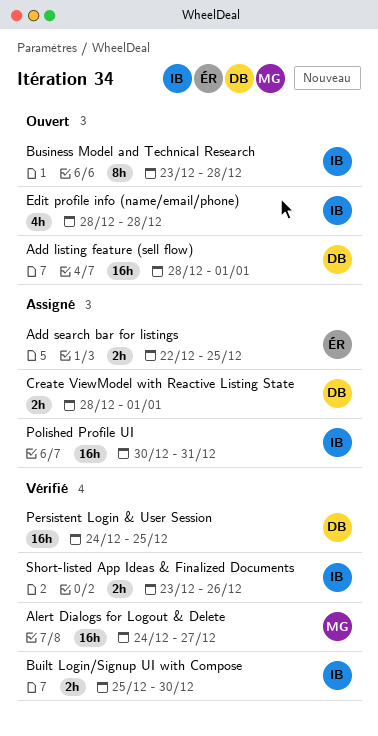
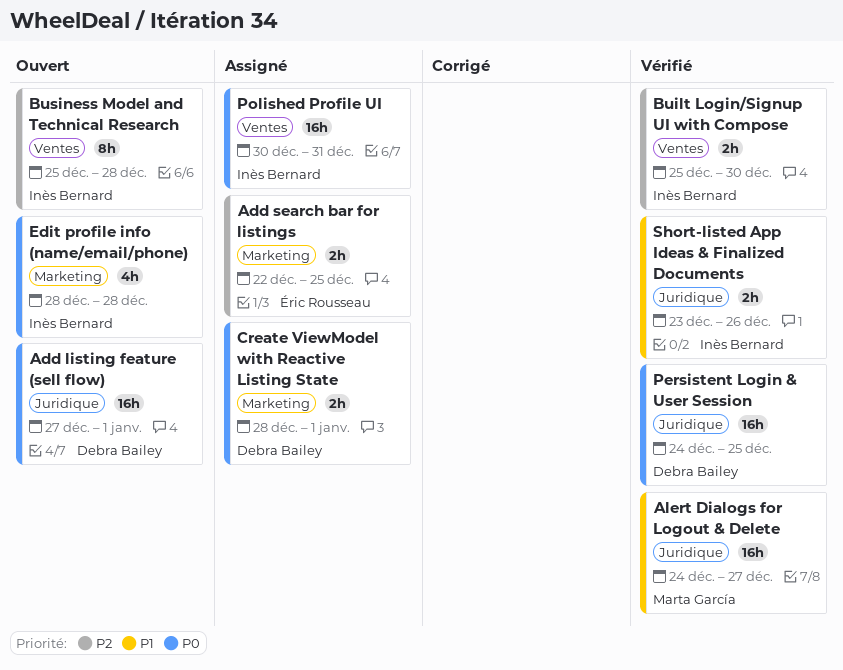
Add listing feature (sell flow), start: Dec 28 -> Dec 27
Business Model and Technical Research, start: Dec 23 -> Dec 25

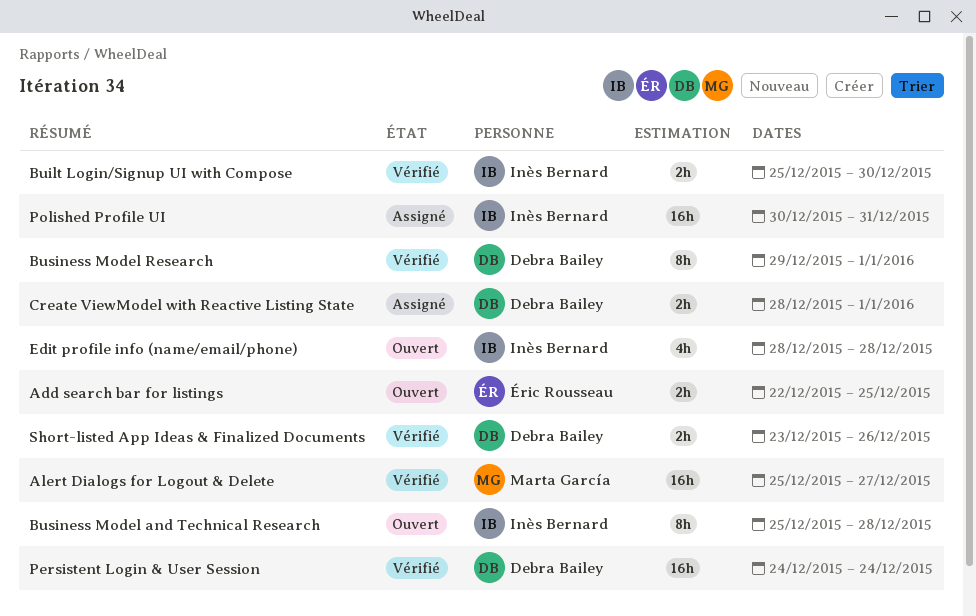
Add listing feature (sell flow): present -> none
Add search bar for listings, status: Assigné -> Ouvert
Alert Dialogs for Logout & Delete, start: Dec 24 -> Dec 25
Business Model Research: none -> present
Persistent Login & User Session, due: Dec 25 -> Dec 24
Short-listed App Ideas & Finalized Documents, owner: Inès Bernard -> Debra Bailey

